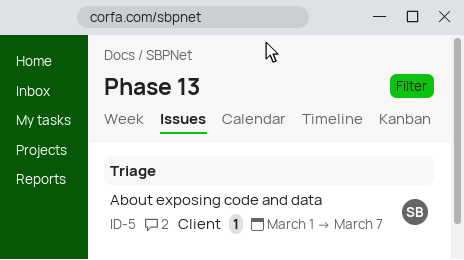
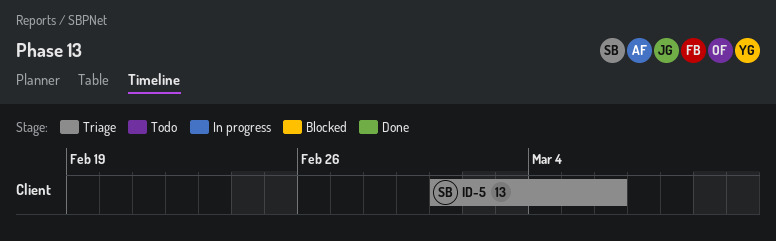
ID-5, estimate: 1 -> 13
ID-5, due: Mar 7 -> Mar 6

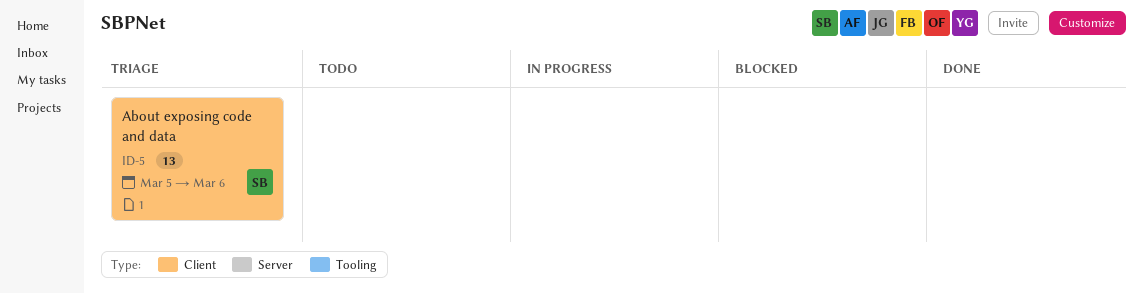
ID-5, start: Mar 1 -> Mar 5

